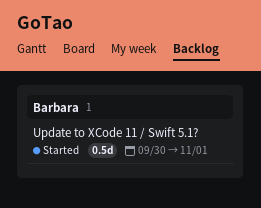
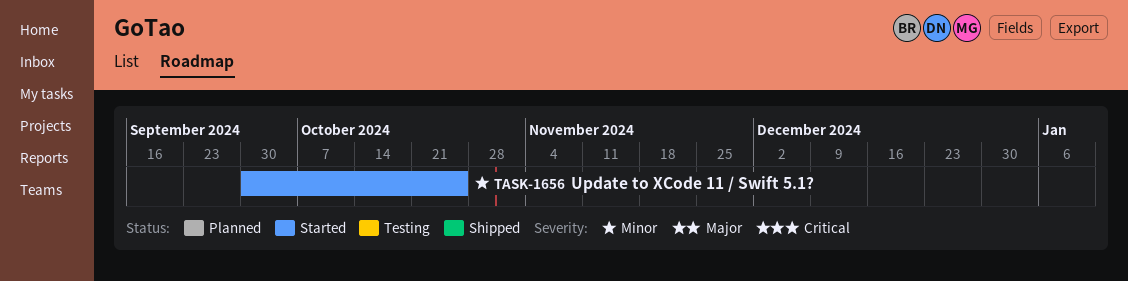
Update to XCode 11 / Swift 5.1?, due: Nov 1 -> Oct 25

